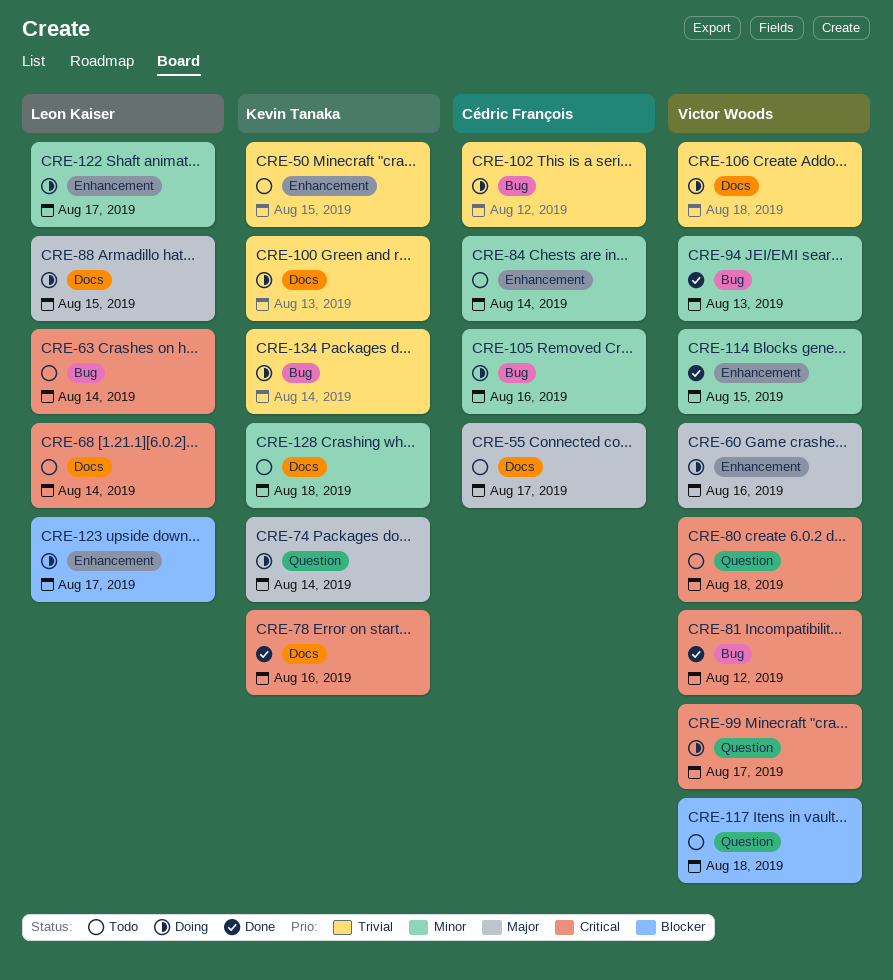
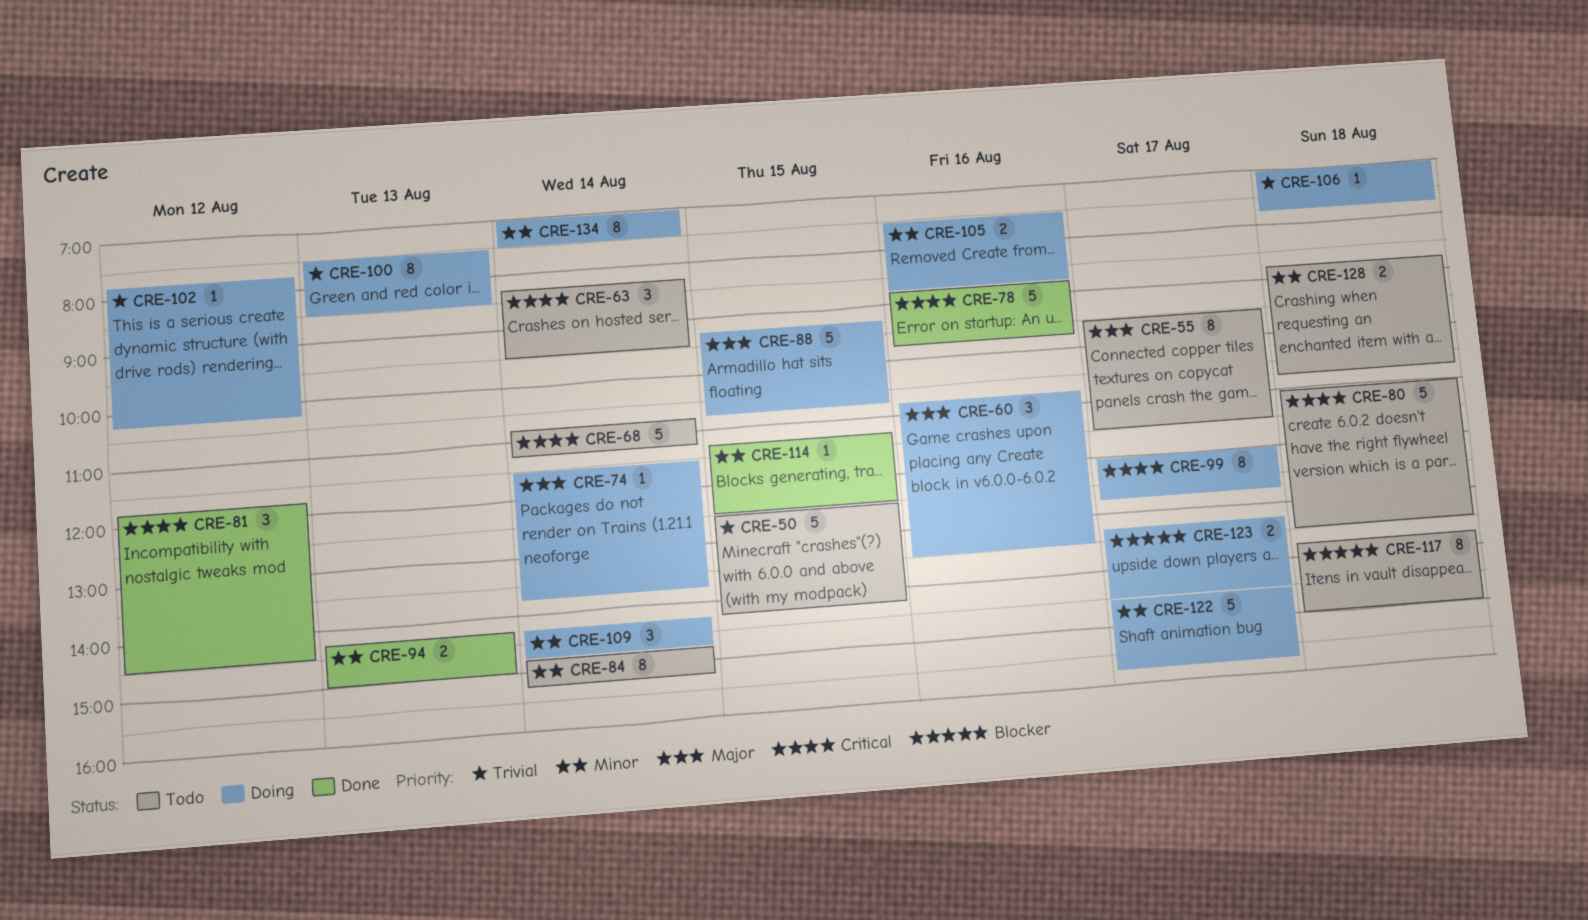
CRE-109: none -> present
CRE-134, priority: Trivial -> Minor

